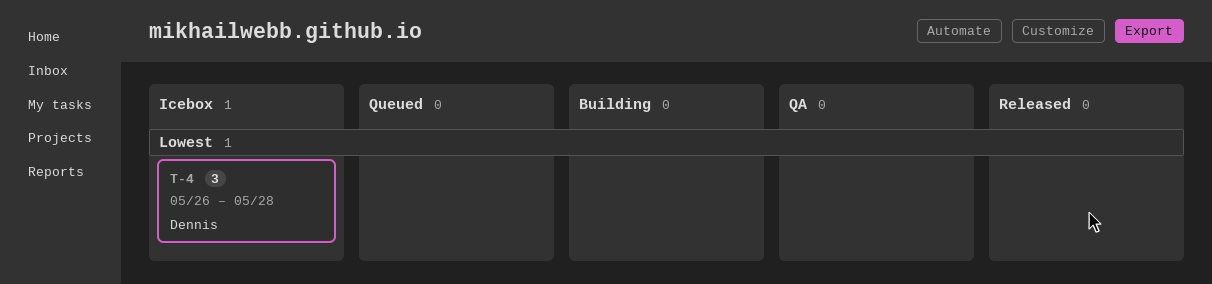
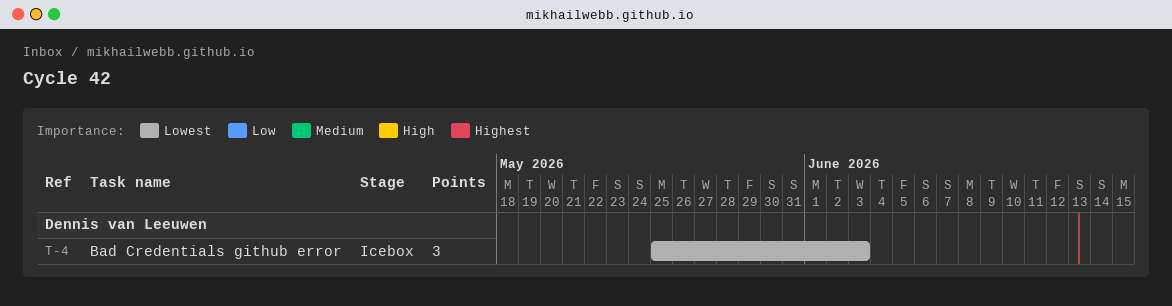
T-4, start: May 26 -> May 25
T-4, due: May 28 -> Jun 3

